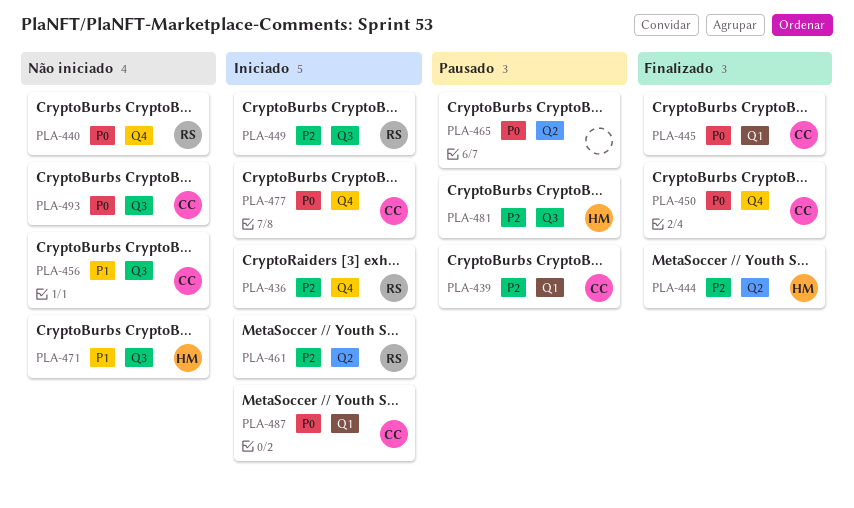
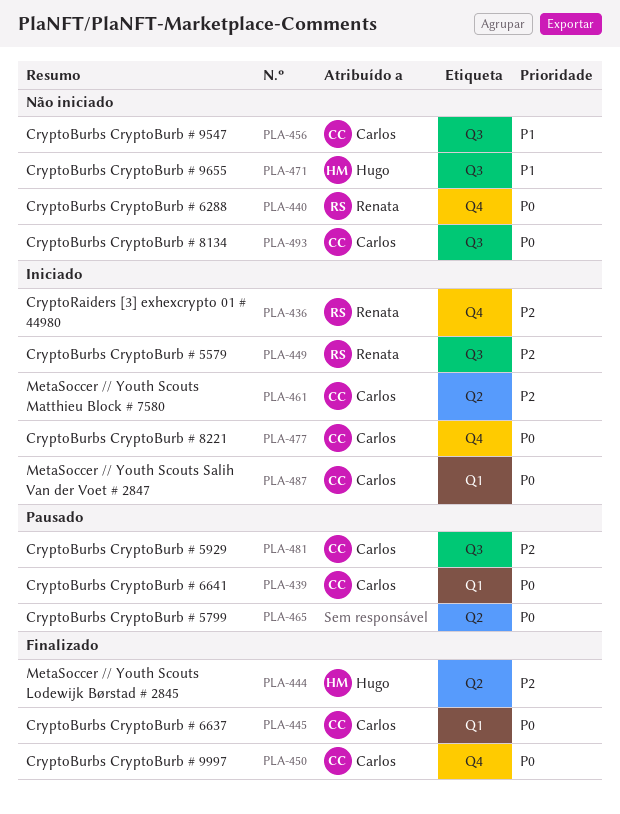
PLA-439, priority: P2 -> P0
PLA-461, owner: Renata -> Carlos
PLA-481, owner: Hugo -> Carlos

